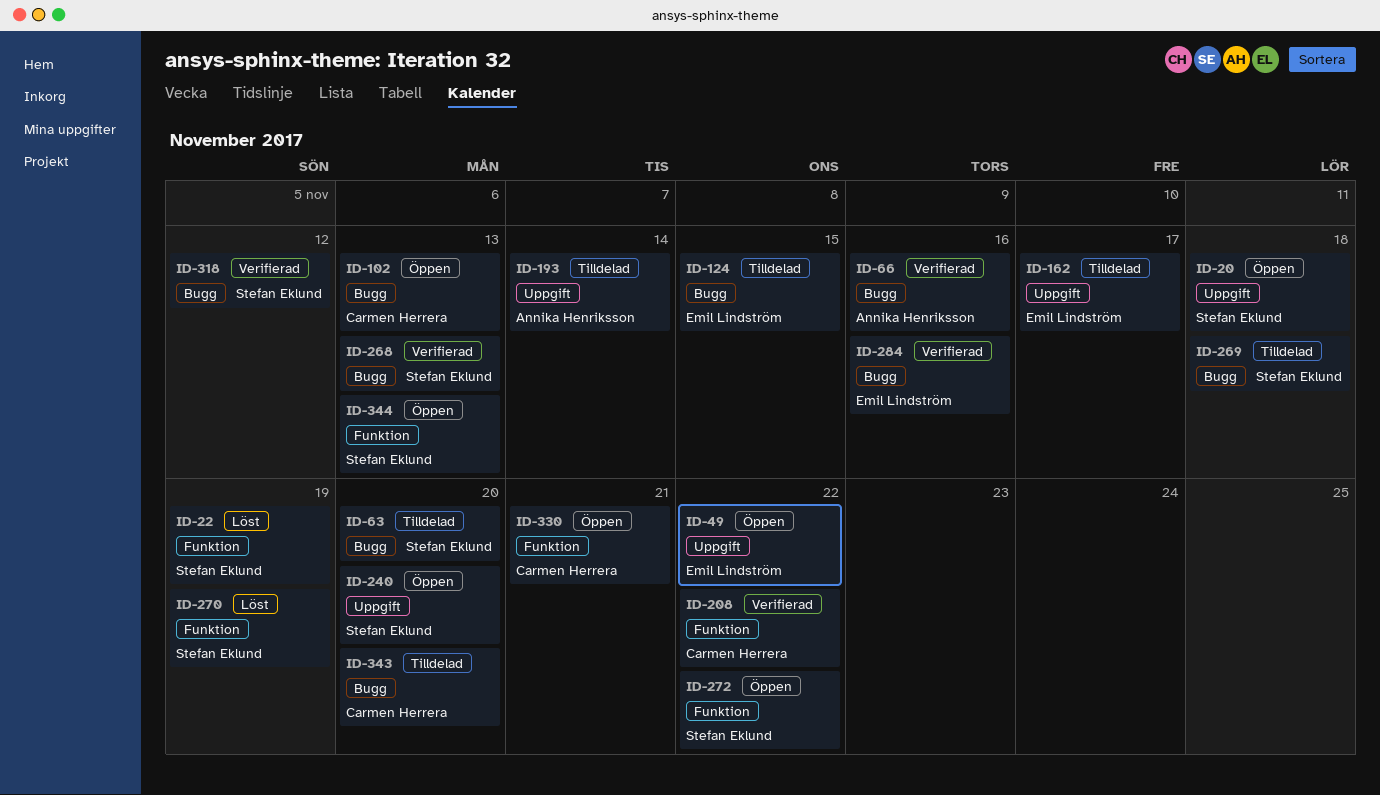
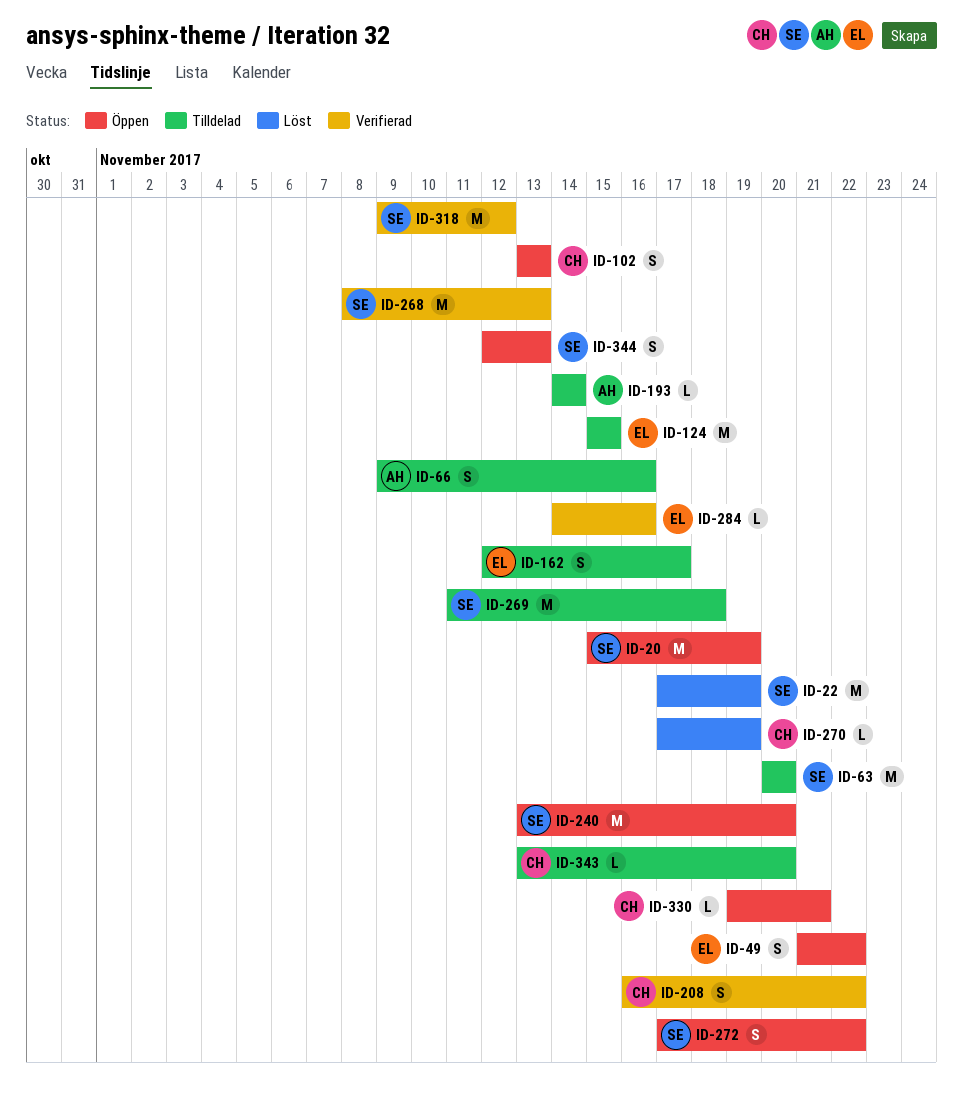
ID-20, due: Nov 18 -> Nov 19
ID-66, status: Verifierad -> Tilldelad
ID-270, owner: Stefan Eklund -> Carmen Herrera

